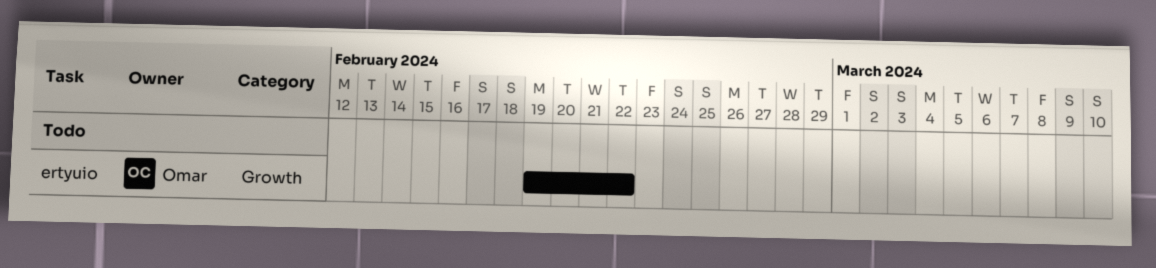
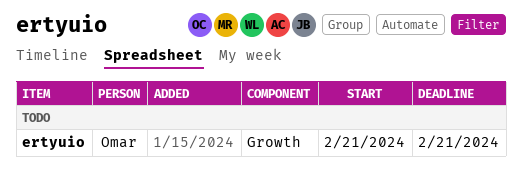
ertyuio, start: Feb 19 -> Feb 21
ertyuio, due: Feb 22 -> Feb 21

